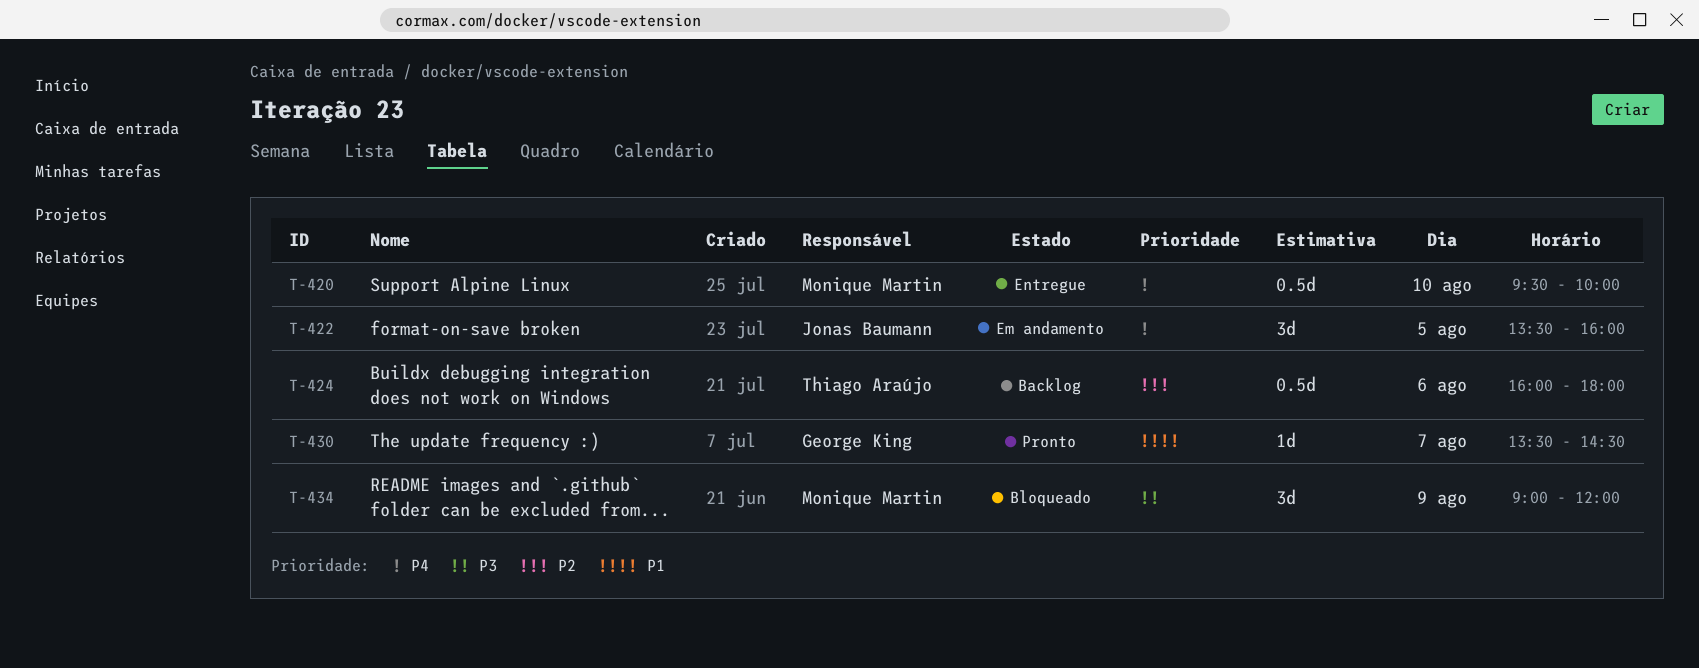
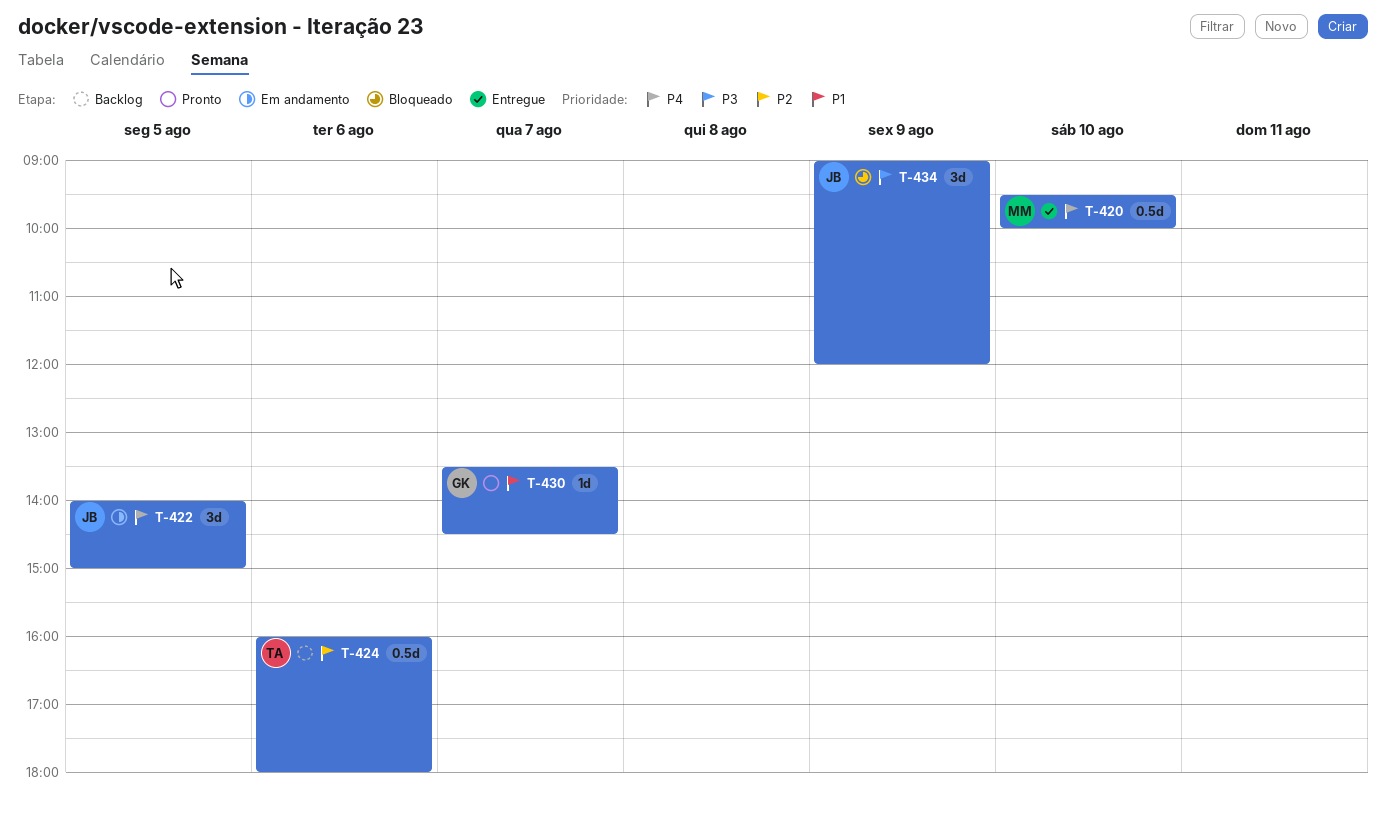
T-422, begins: 13:30 -> 14:00
T-422, ends: 16:00 -> 15:00
T-434, owner: Monique Martin -> Jonas Baumann

